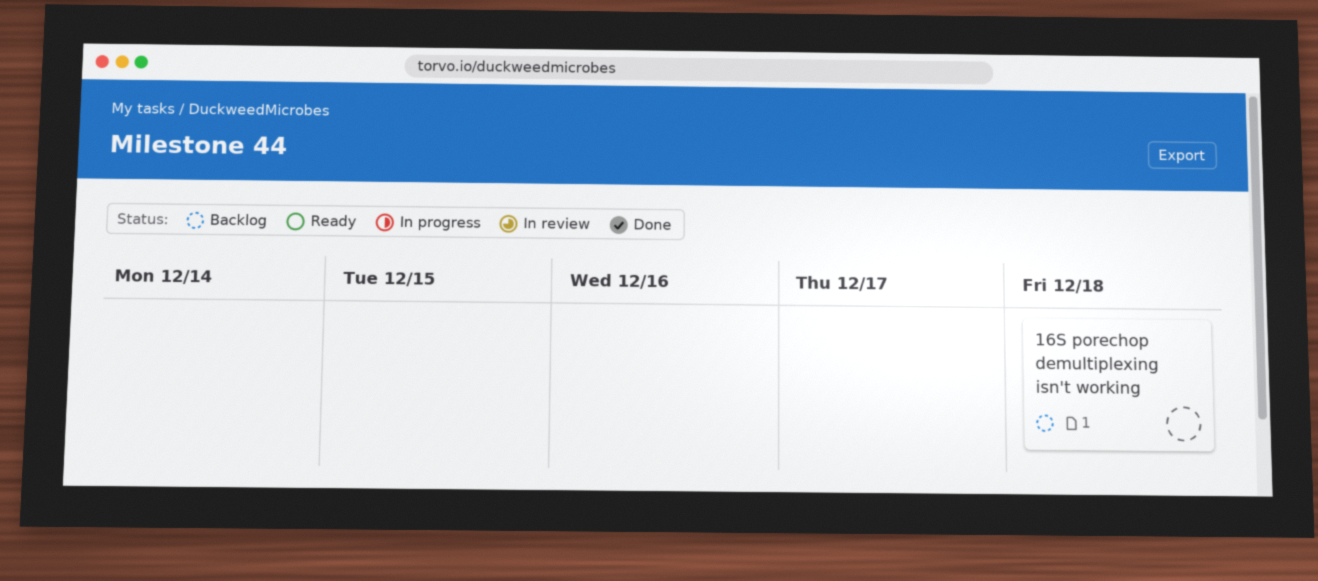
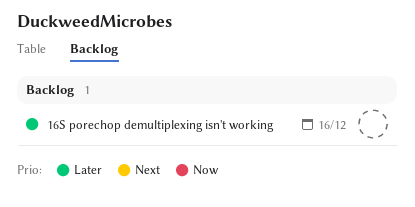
16S porechop demultiplexing isn't working, day: Dec 18 -> Dec 16

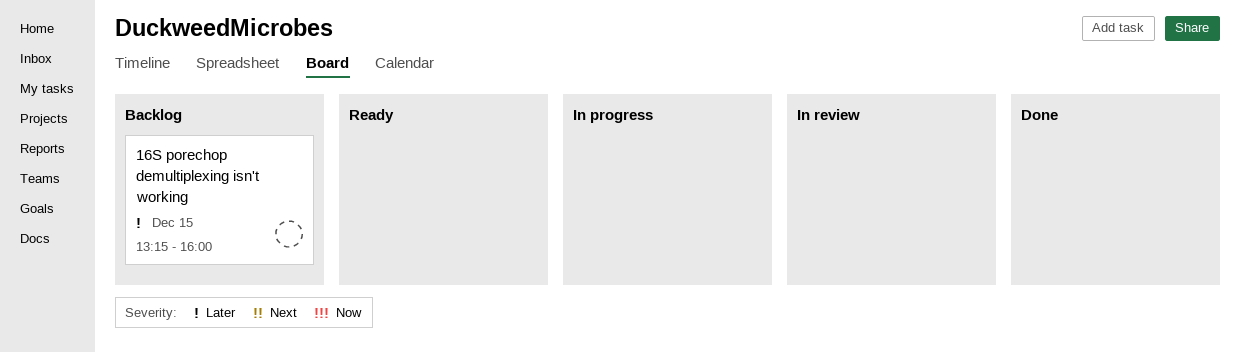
16S porechop demultiplexing isn't working, day: Dec 16 -> Dec 15

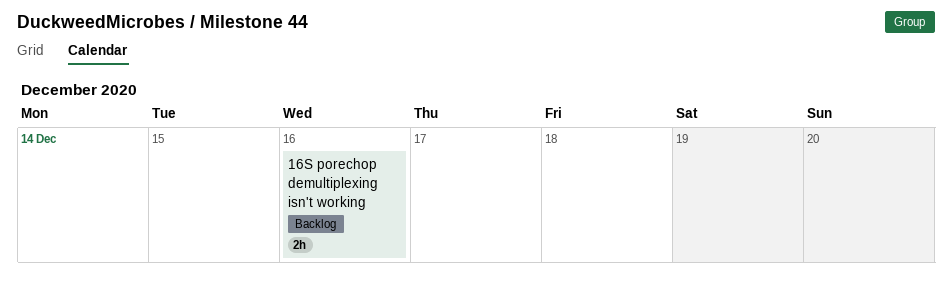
16S porechop demultiplexing isn't working, day: Dec 15 -> Dec 16

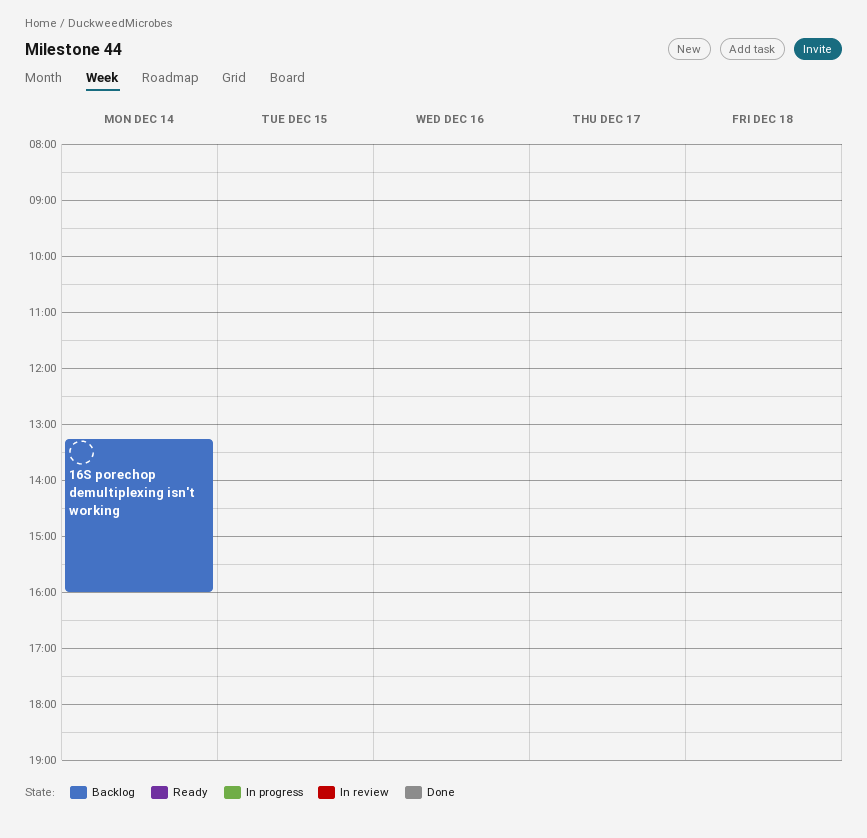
16S porechop demultiplexing isn't working, day: Dec 16 -> Dec 14

